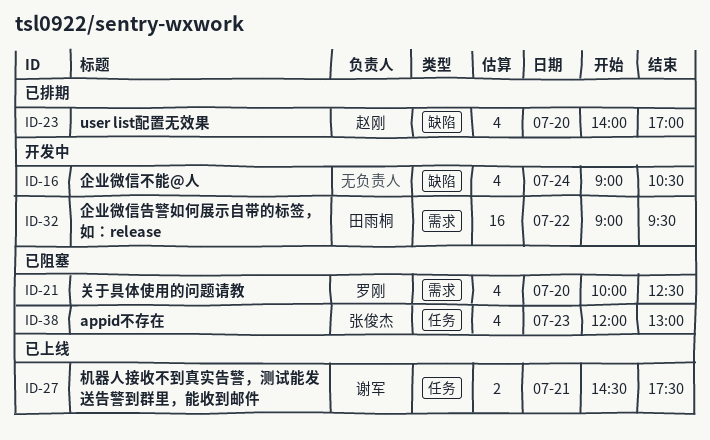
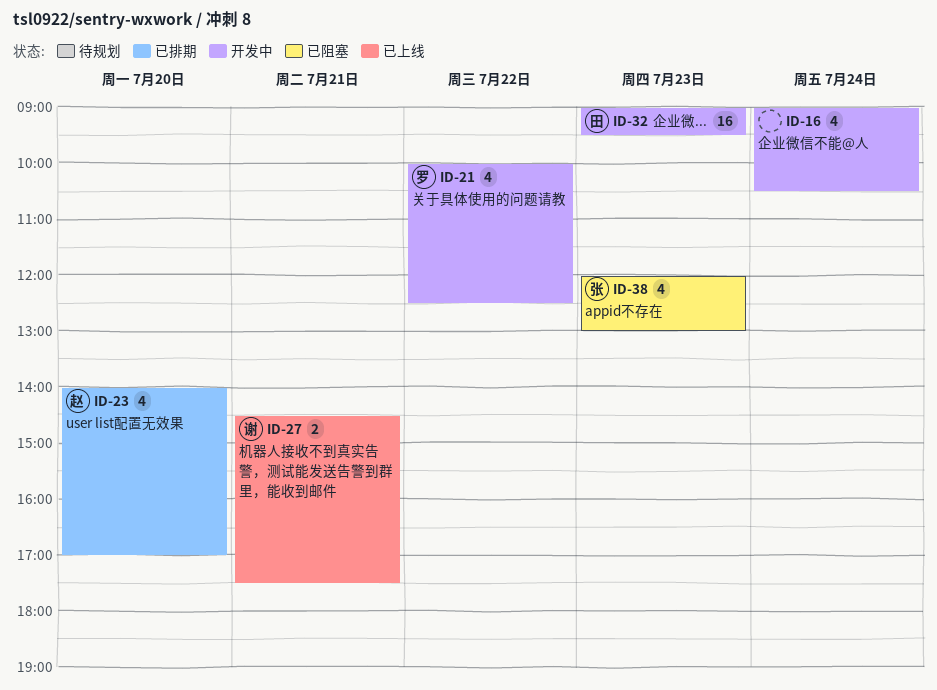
ID-21, status: 已阻塞 -> 开发中
ID-21, day: Jul 20 -> Jul 22
ID-32, day: Jul 22 -> Jul 23

